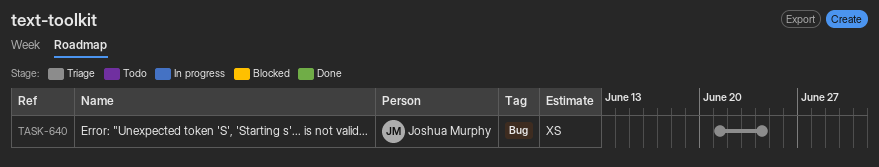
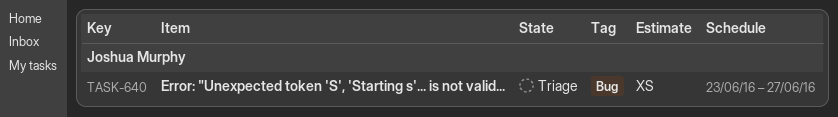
TASK-640, start: Jun 21 -> Jun 23
TASK-640, due: Jun 24 -> Jun 27

